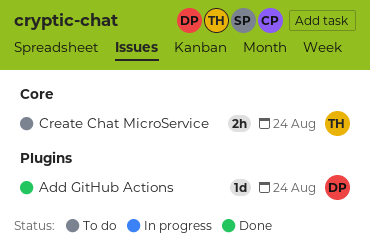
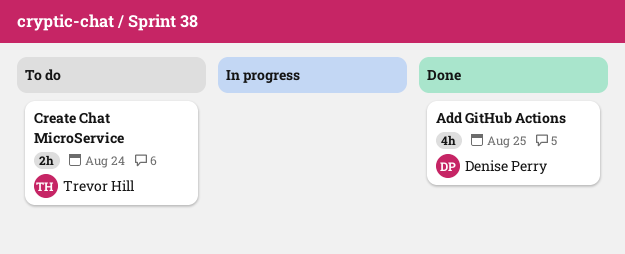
Add GitHub Actions, estimate: 1d -> 4h
Add GitHub Actions, due: Aug 24 -> Aug 25

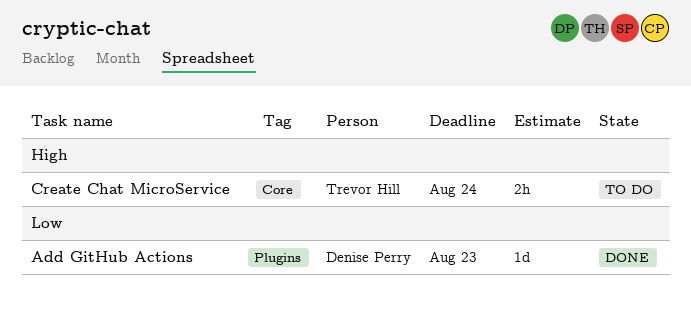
Add GitHub Actions, estimate: 4h -> 1d
Add GitHub Actions, due: Aug 25 -> Aug 23

